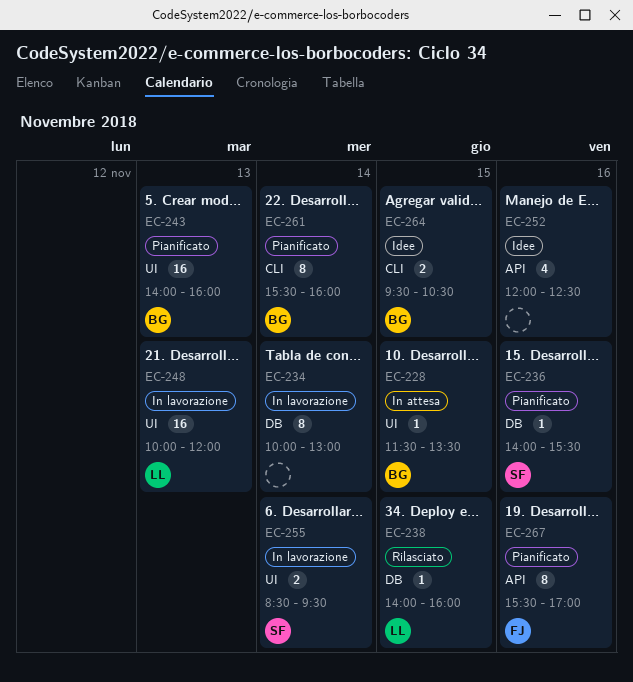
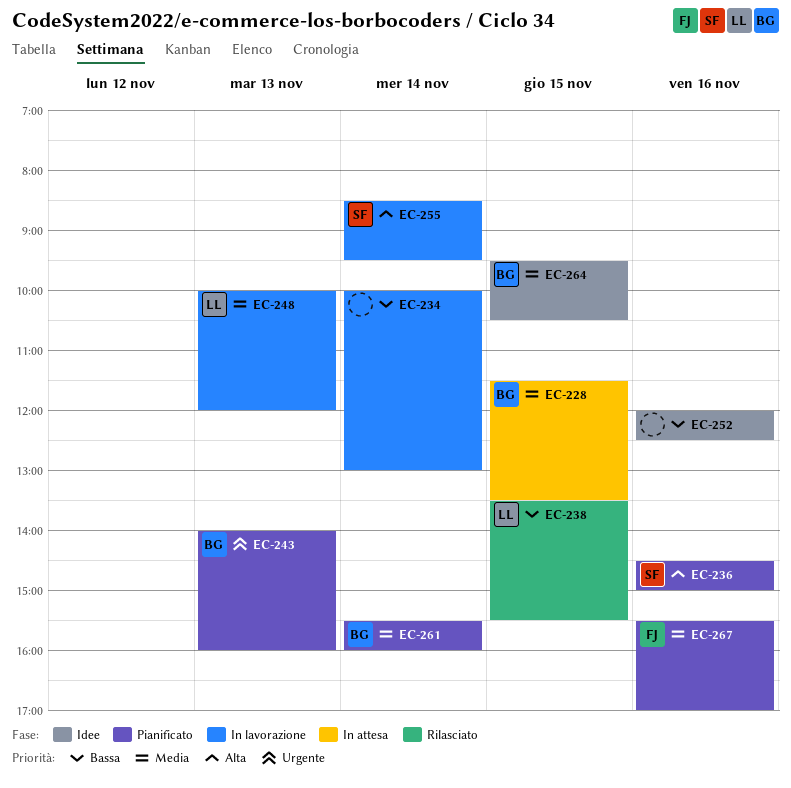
EC-236, begins: 14:00 -> 14:30
EC-236, ends: 15:30 -> 15:00
EC-238, begins: 14:00 -> 13:30
EC-238, ends: 16:00 -> 15:30

